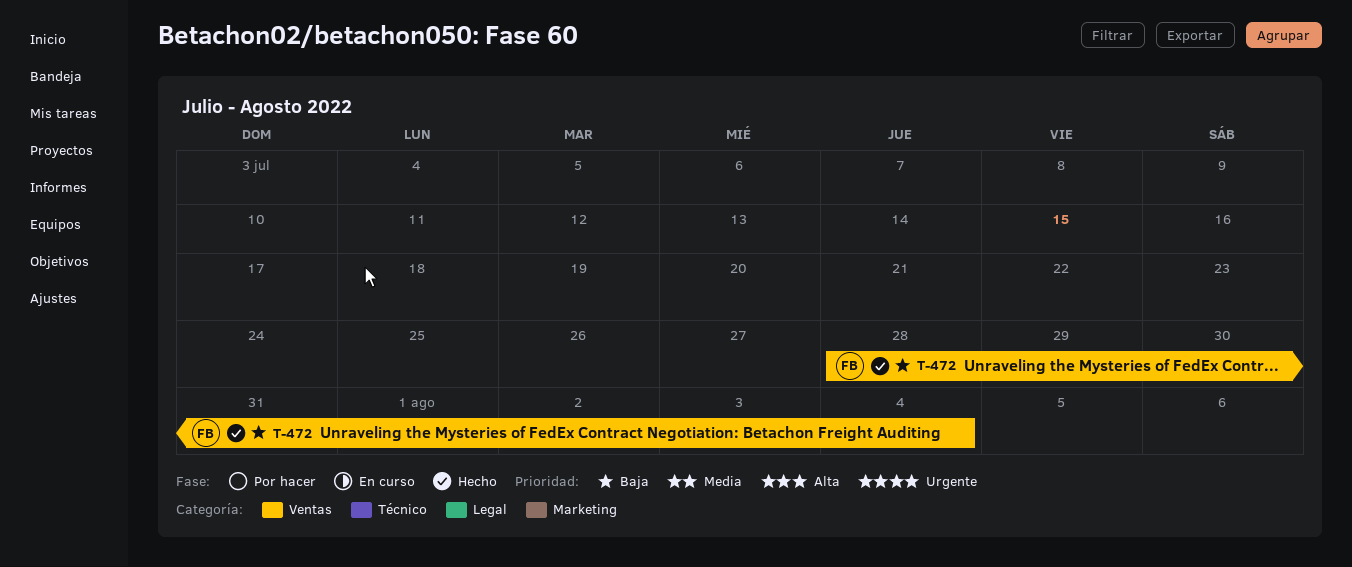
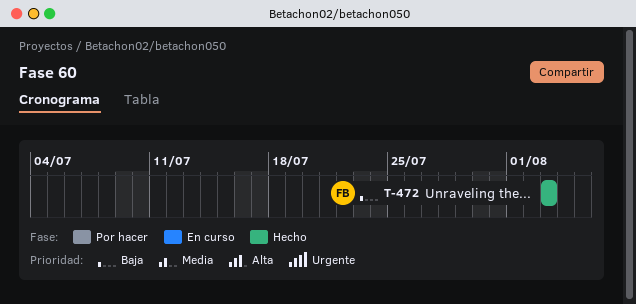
T-472, start: Jul 28 -> Aug 3
T-472, due: Aug 4 -> Aug 3

